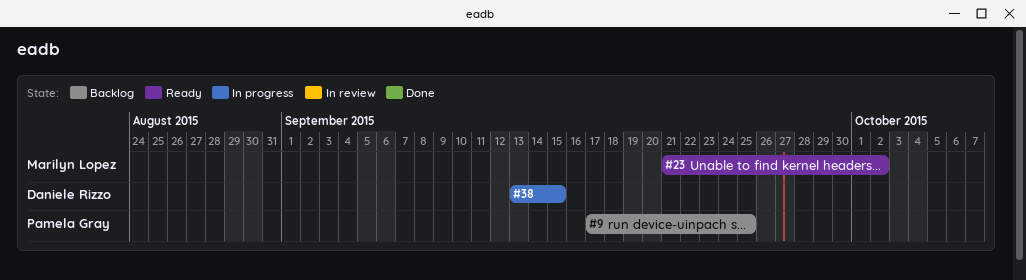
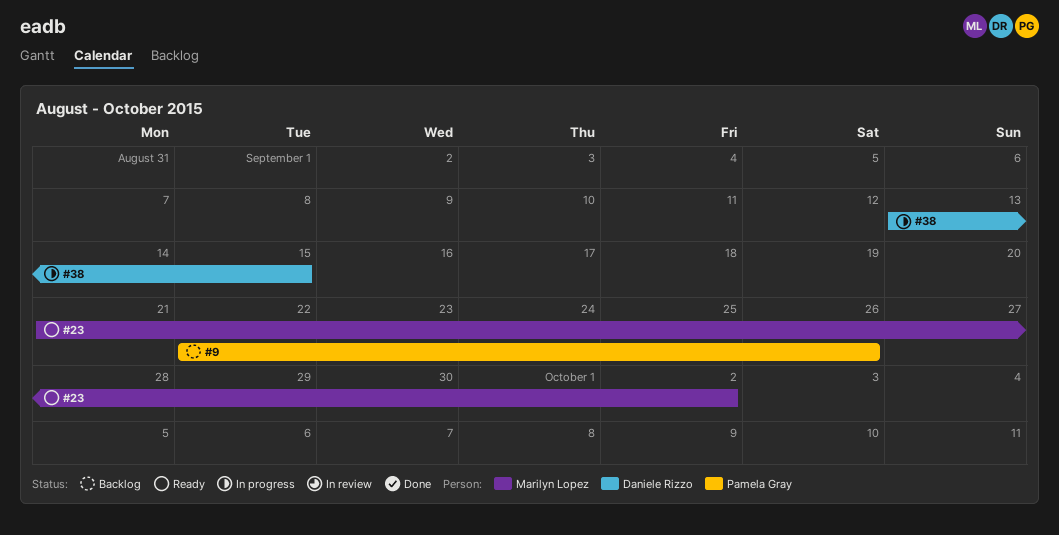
#9, start: Sep 17 -> Sep 22
#9, due: Sep 25 -> Sep 26

